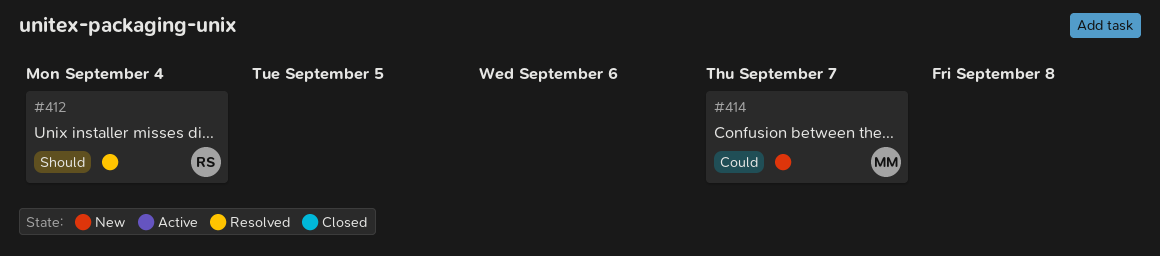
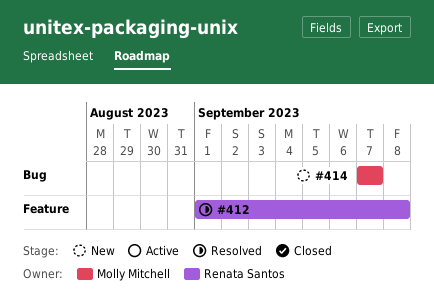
#412, due: Sep 4 -> Sep 8

